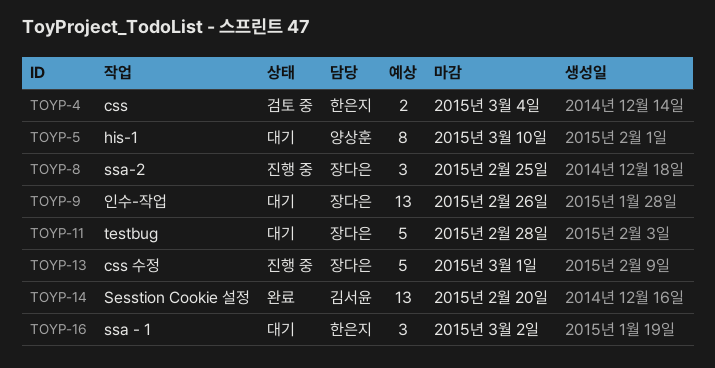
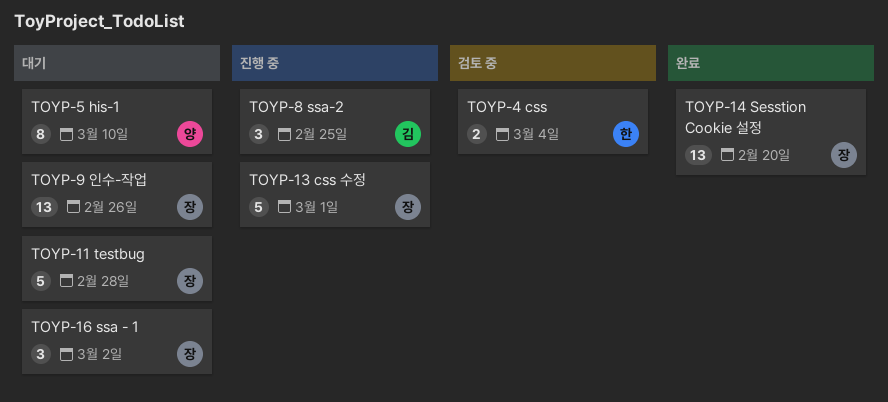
TOYP-8, owner: 장다은 -> 김서윤
TOYP-14, owner: 김서윤 -> 장다은
TOYP-16, owner: 한은지 -> 장다은

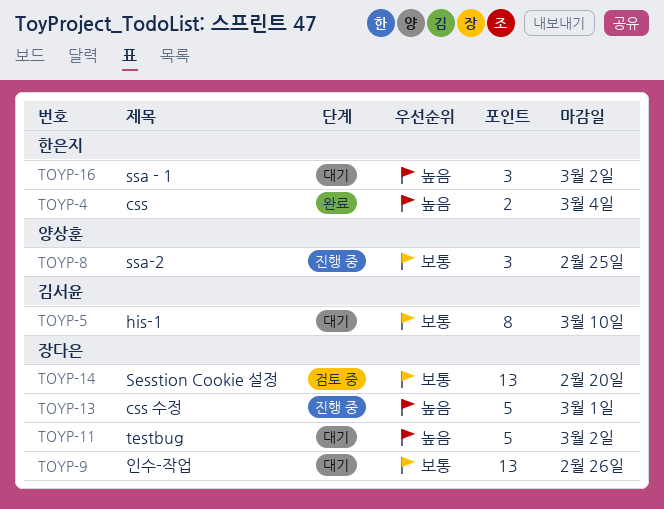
TOYP-4, status: 검토 중 -> 완료
TOYP-5, owner: 양상훈 -> 김서윤
TOYP-8, owner: 김서윤 -> 양상훈
TOYP-11, due: Feb 28 -> Mar 2
TOYP-14, status: 완료 -> 검토 중
TOYP-16, owner: 장다은 -> 한은지

